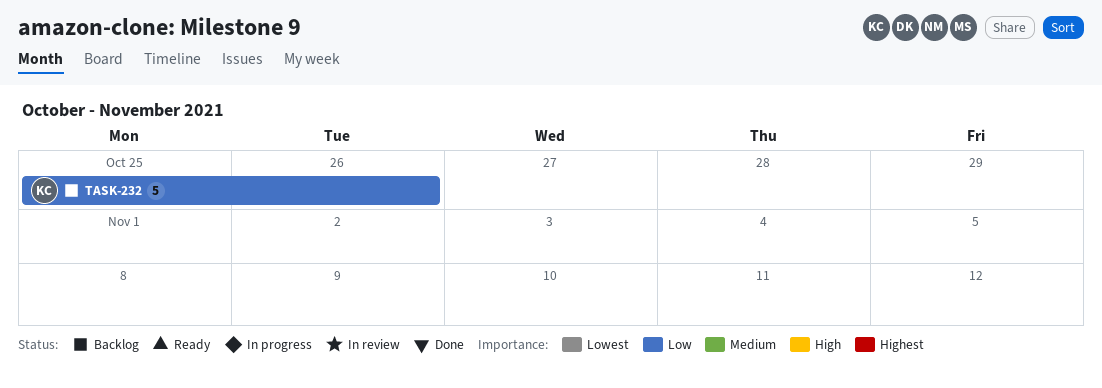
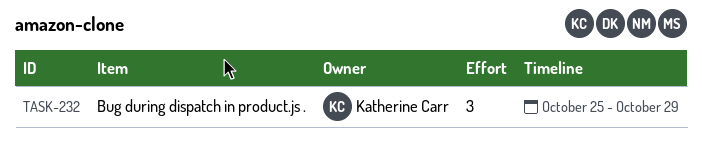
TASK-232, estimate: 5 -> 3
TASK-232, due: Oct 26 -> Oct 29

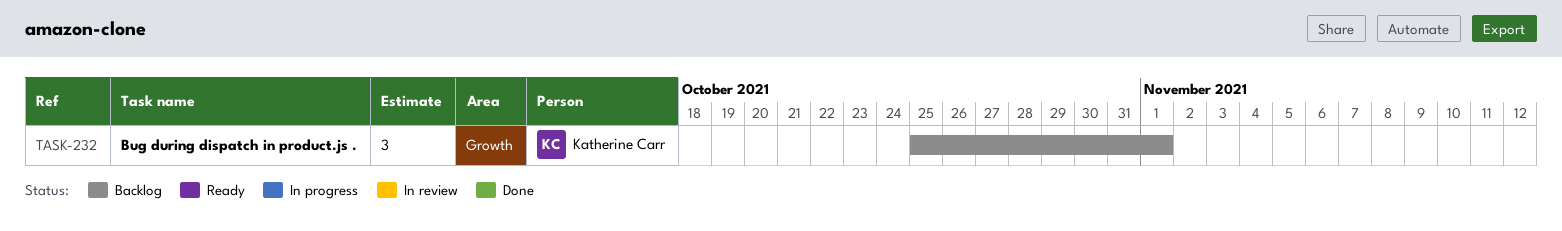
TASK-232, due: Oct 29 -> Nov 1

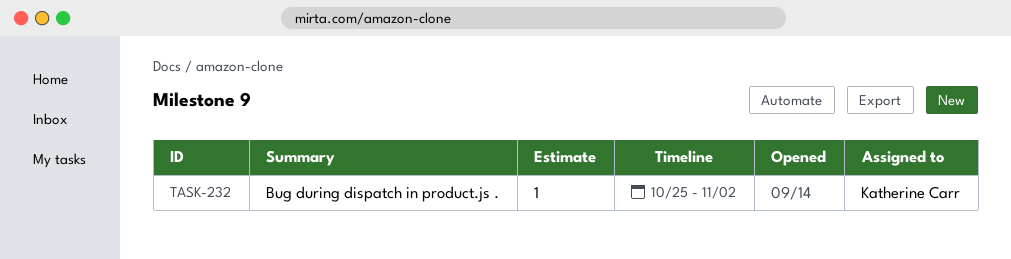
TASK-232, estimate: 3 -> 1
TASK-232, due: Nov 1 -> Nov 2

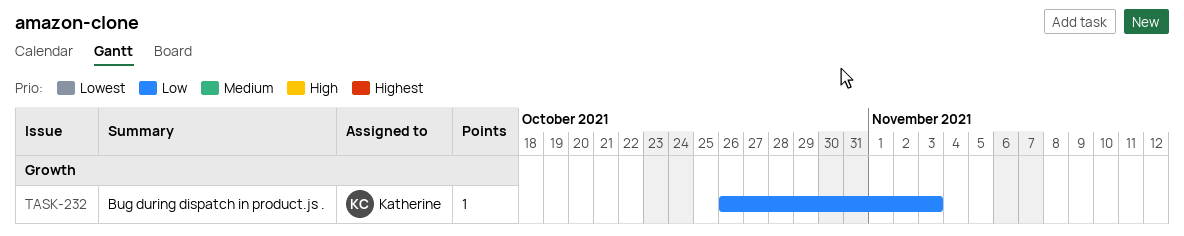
TASK-232, start: Oct 25 -> Oct 26
TASK-232, due: Nov 2 -> Nov 3

